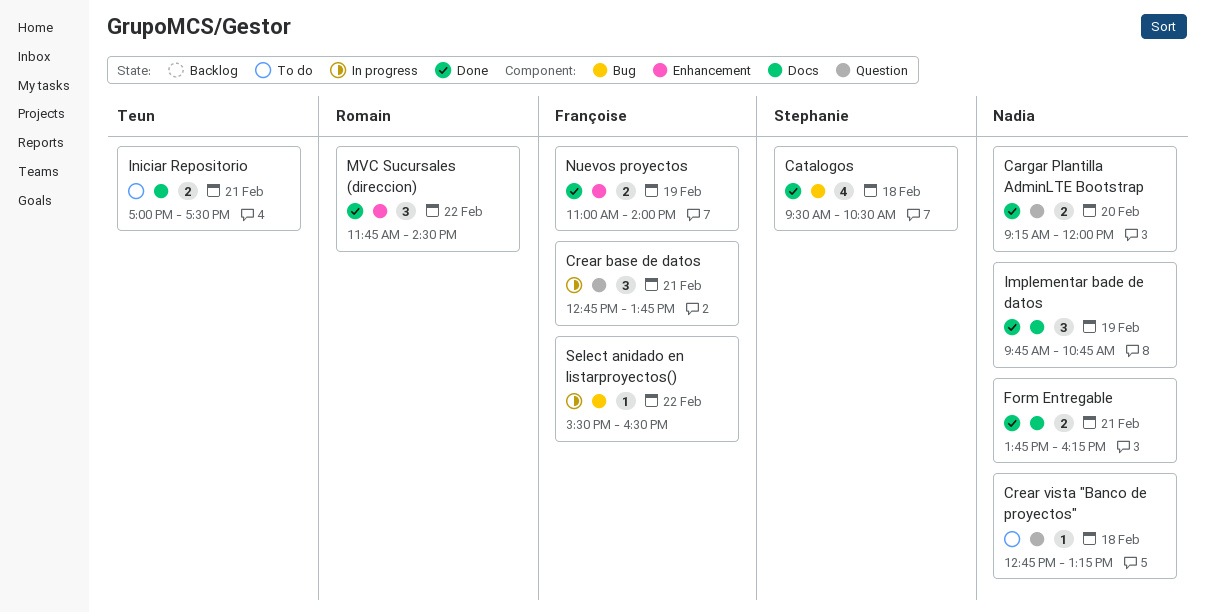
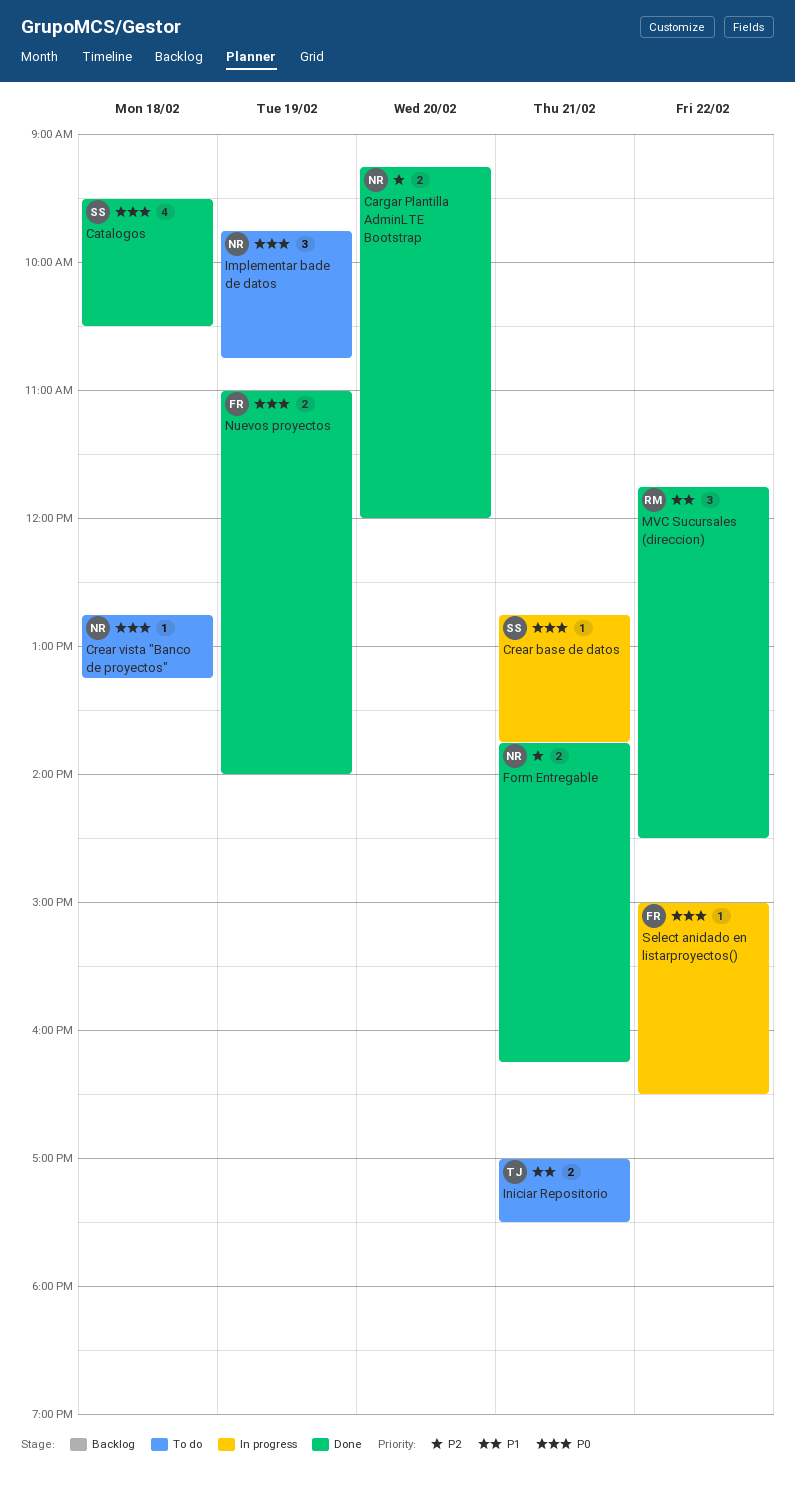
Crear base de datos, owner: Françoise -> Stephanie
Crear base de datos, estimate: 3 -> 1
Implementar bade de datos, status: Done -> To do
Select anidado en listarproyectos(), begins: 15:30 -> 15:00

